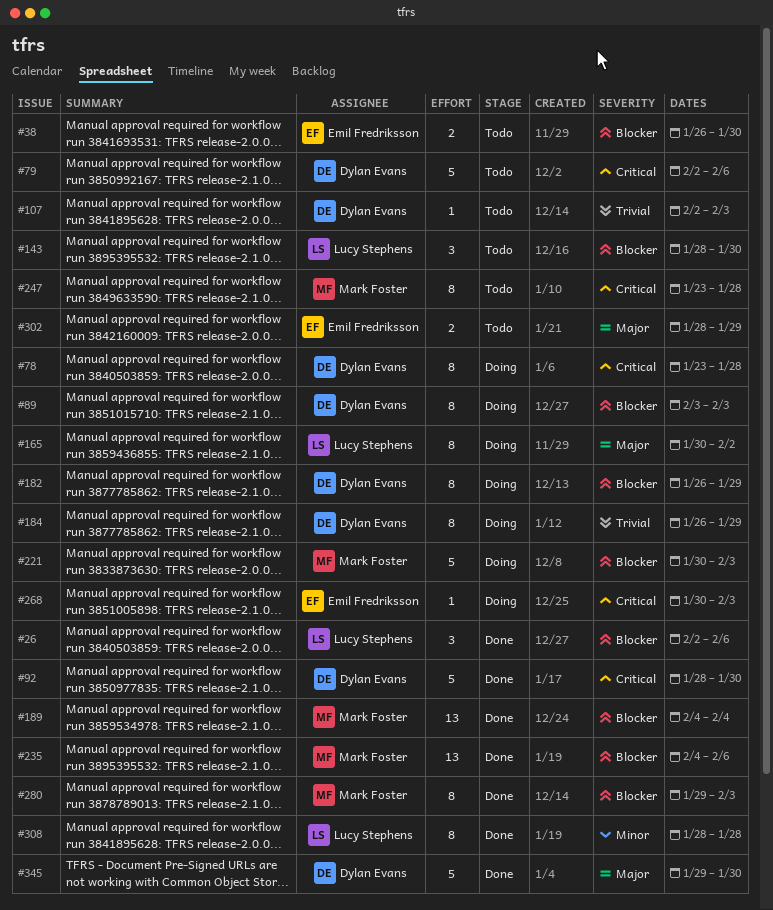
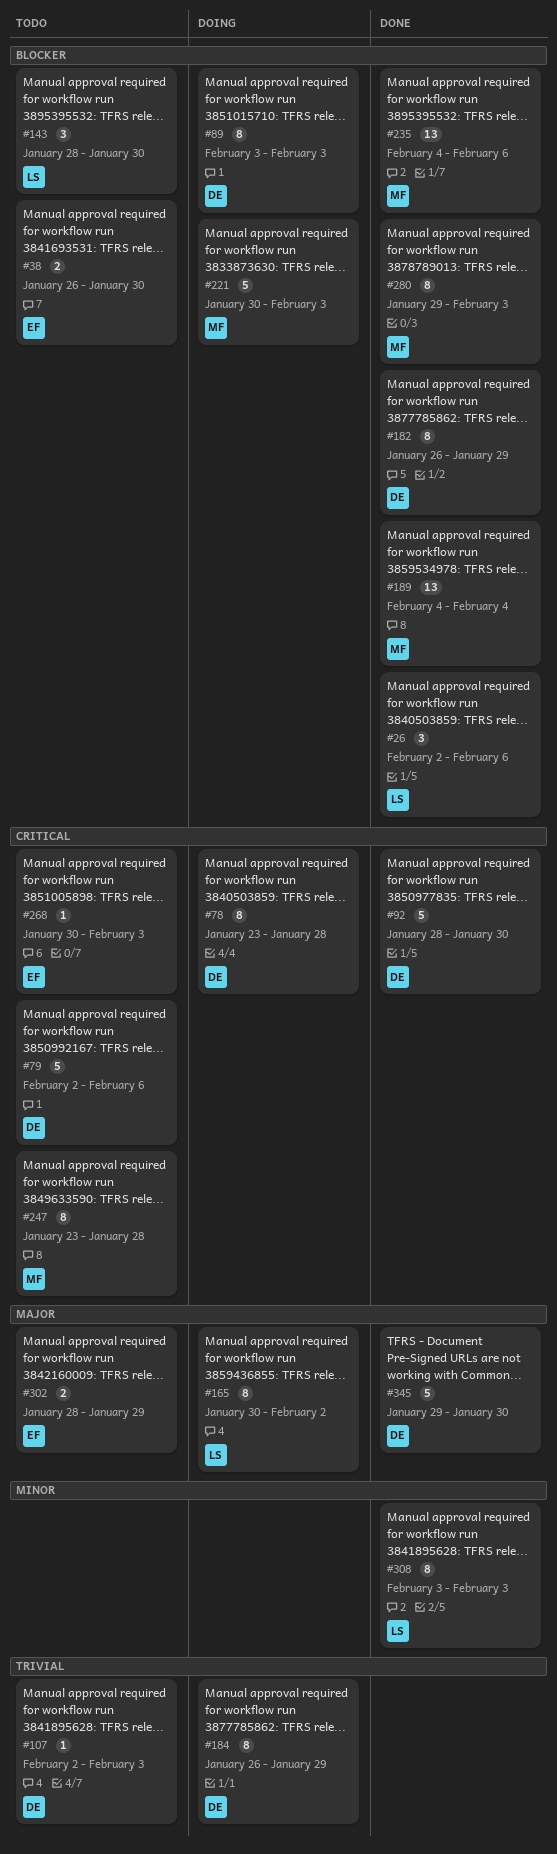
#182, status: Doing -> Done
#268, status: Doing -> Todo
#308, start: Jan 28 -> Feb 3
#308, due: Jan 28 -> Feb 3

